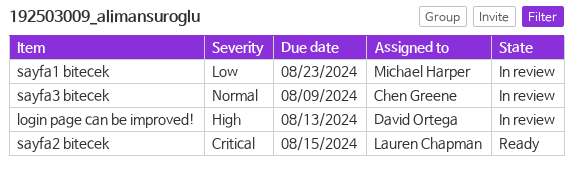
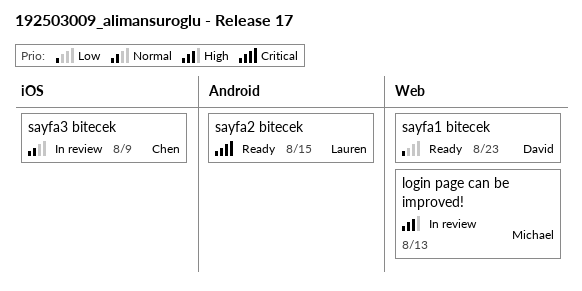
login page can be improved!, owner: David Ortega -> Michael Harper
sayfa1 bitecek, status: In review -> Ready
sayfa1 bitecek, owner: Michael Harper -> David Ortega

